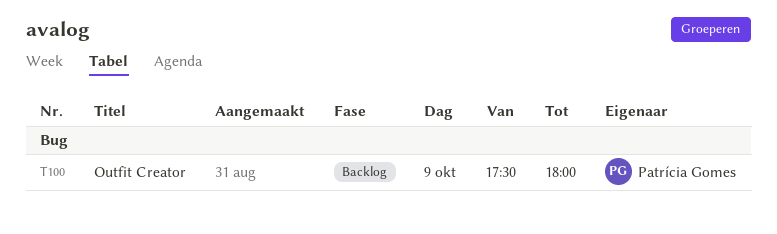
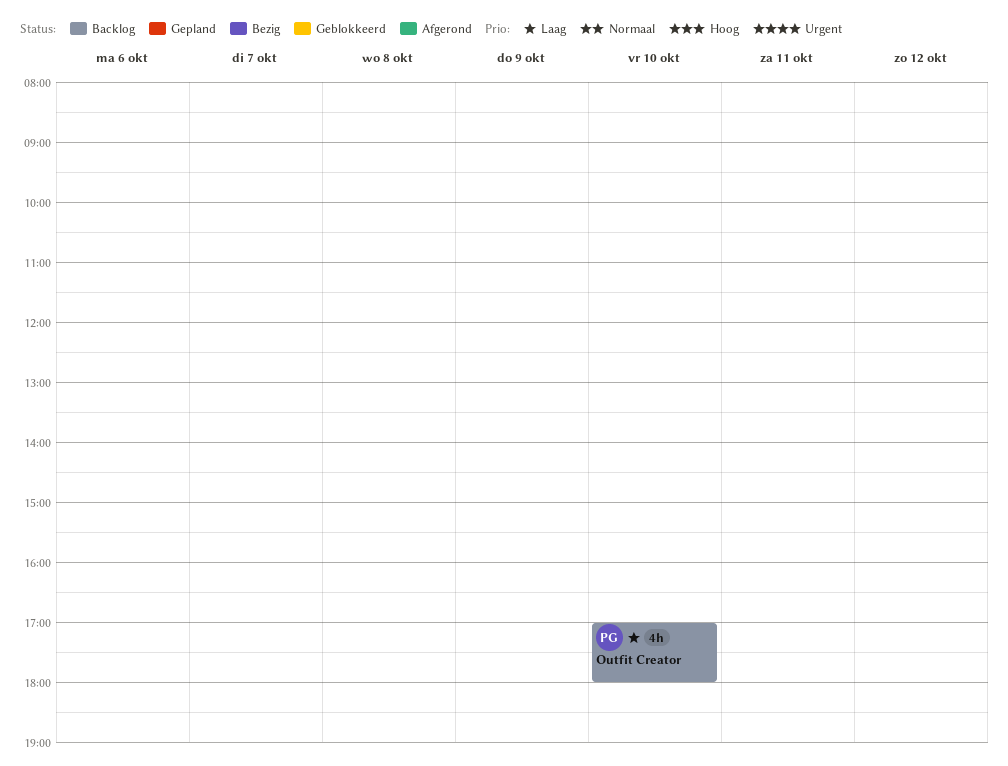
Outfit Creator, day: Oct 9 -> Oct 10
Outfit Creator, begins: 17:30 -> 17:00

